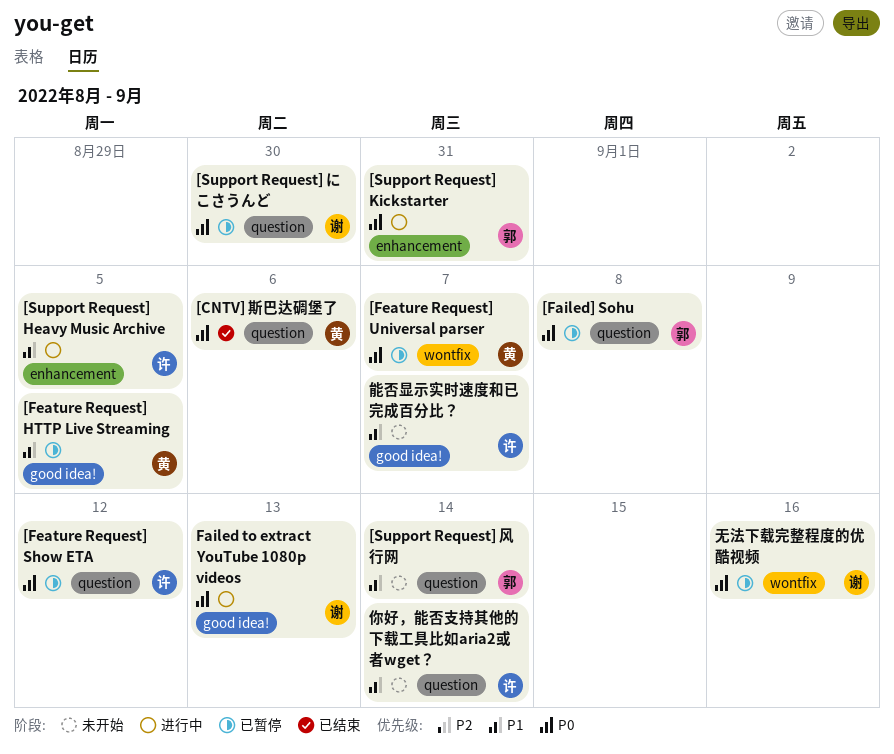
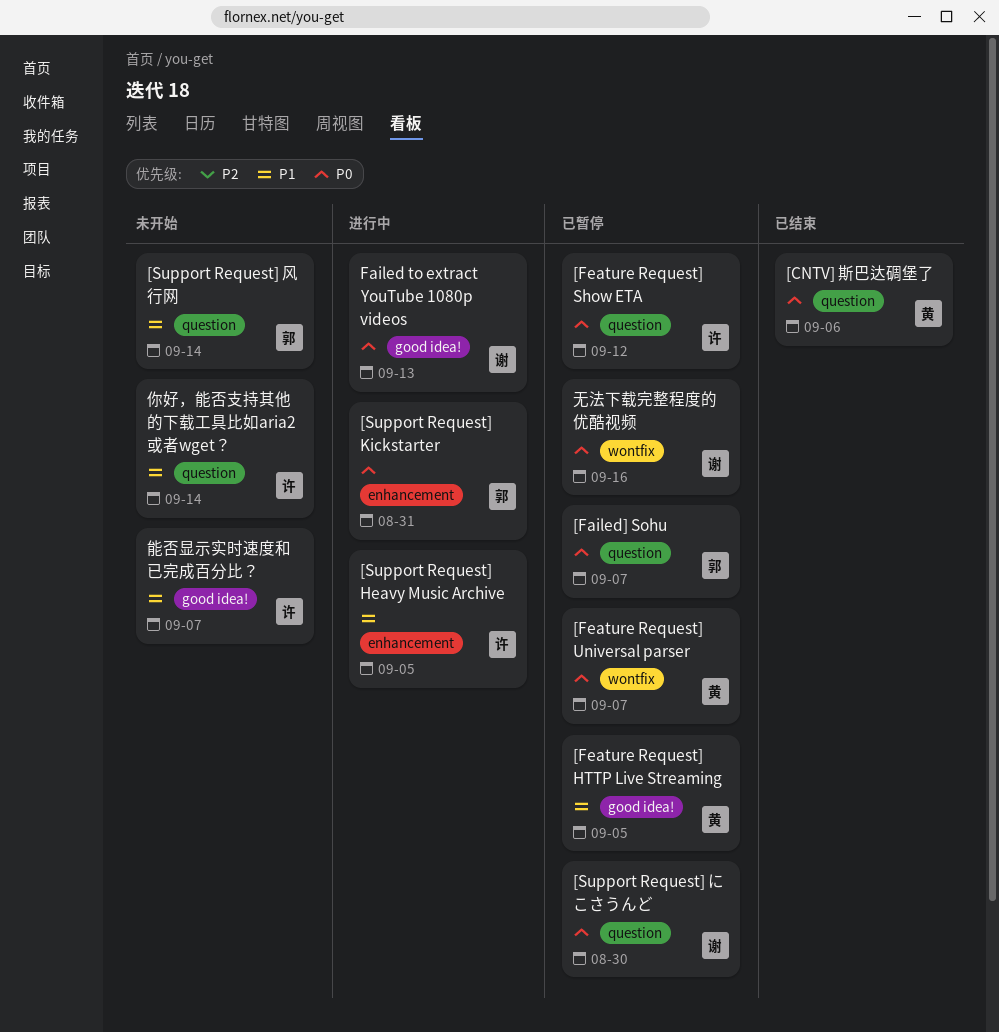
[Failed] Sohu, due: Sep 8 -> Sep 7

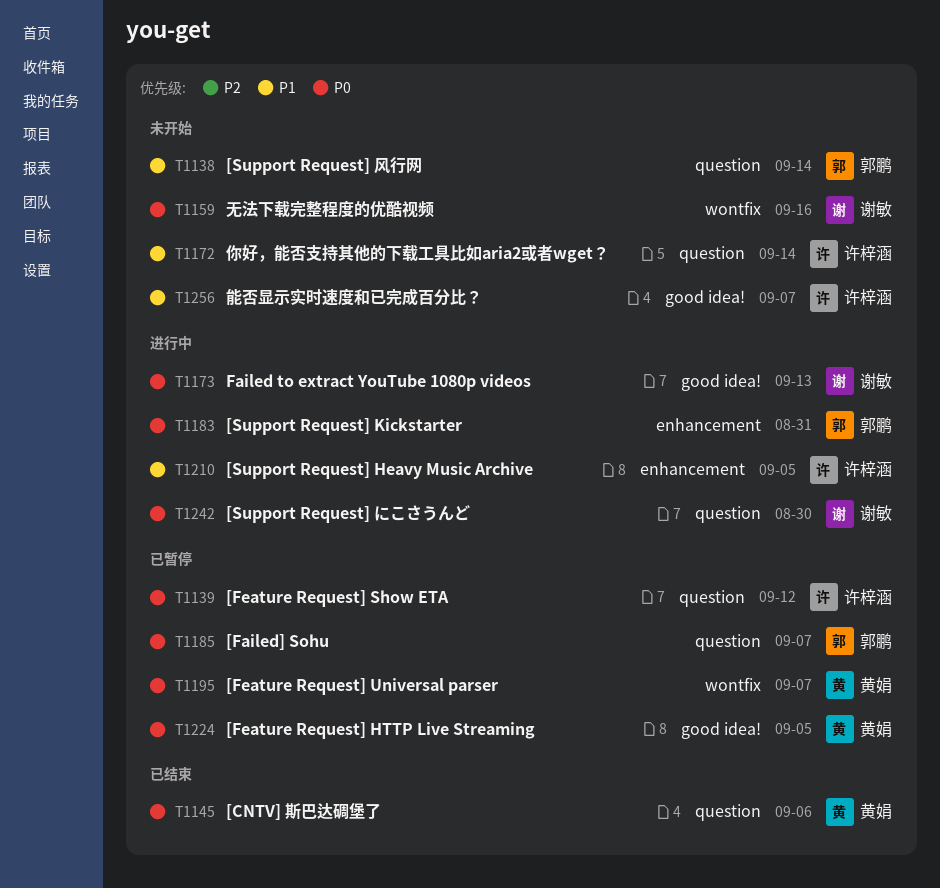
[Feature Request] HTTP Live Streaming, priority: P1 -> P0
[Support Request] にこさうんど, status: 已暂停 -> 进行中
无法下载完整程度的优酷视频, status: 已暂停 -> 未开始

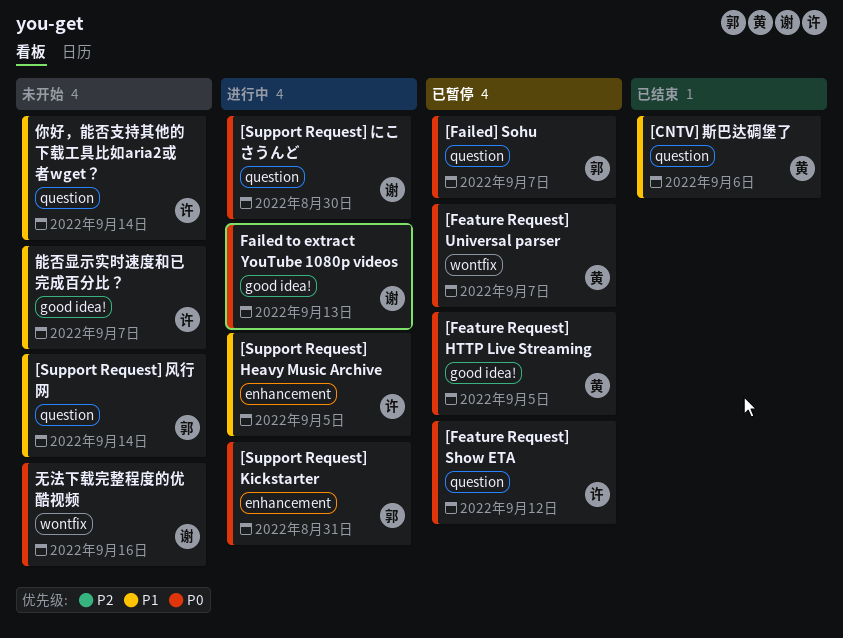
[CNTV] 斯巴达碉堡了, priority: P0 -> P1

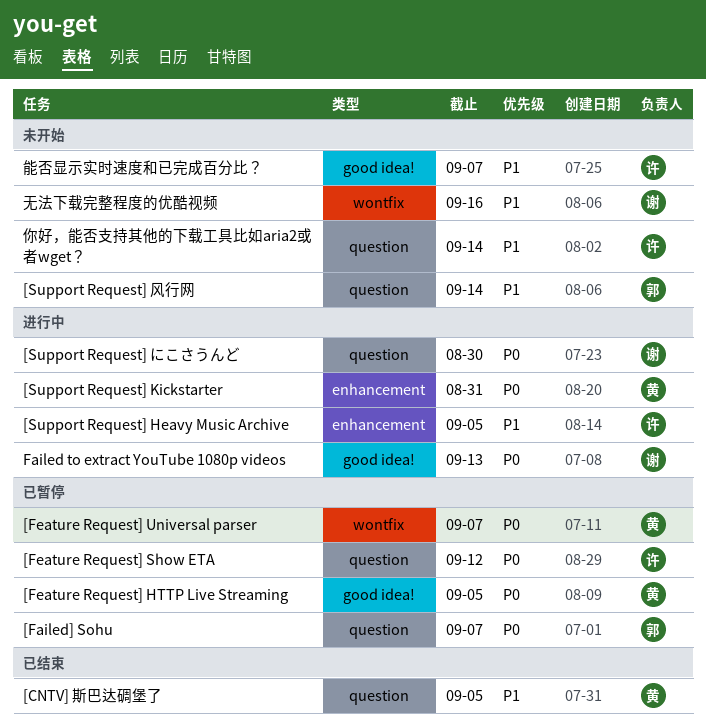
[CNTV] 斯巴达碉堡了, due: Sep 6 -> Sep 5
[Support Request] Kickstarter, owner: 郭 -> 黄
无法下载完整程度的优酷视频, priority: P0 -> P1

